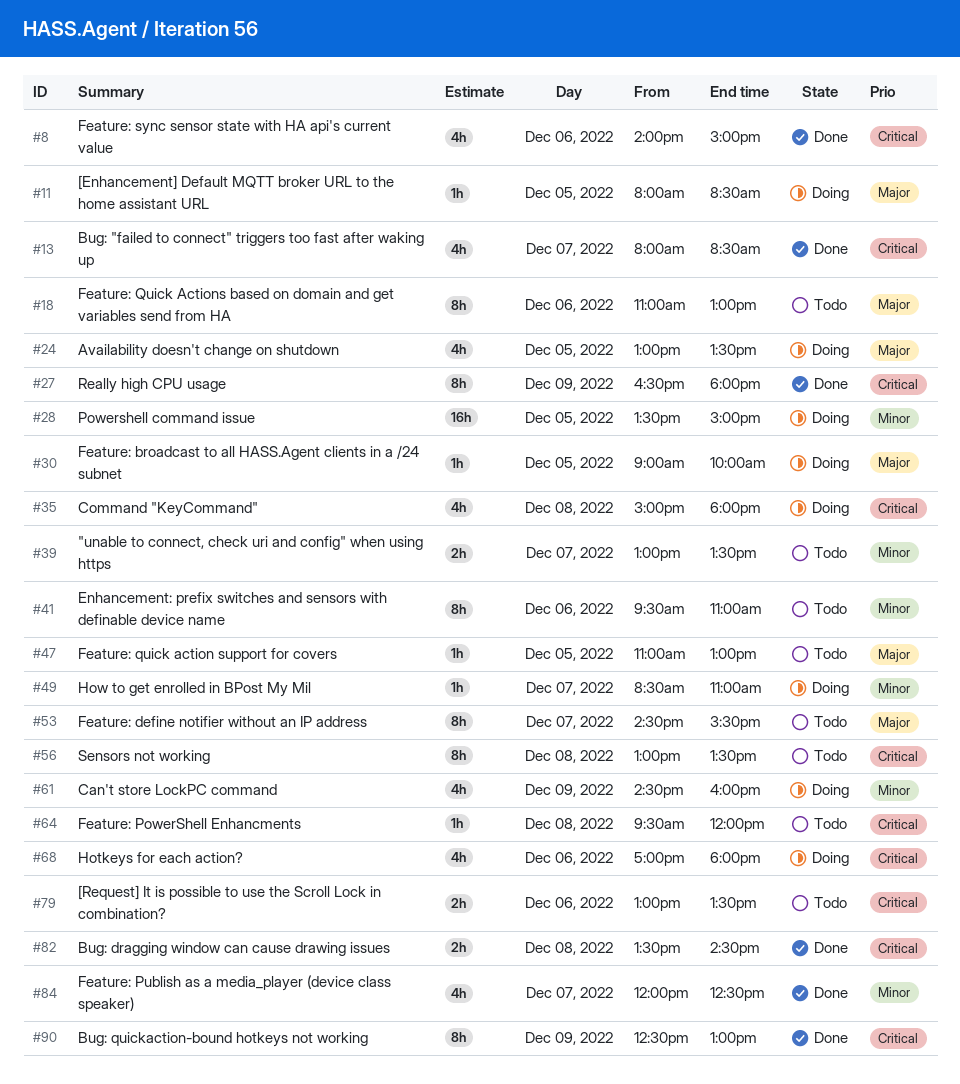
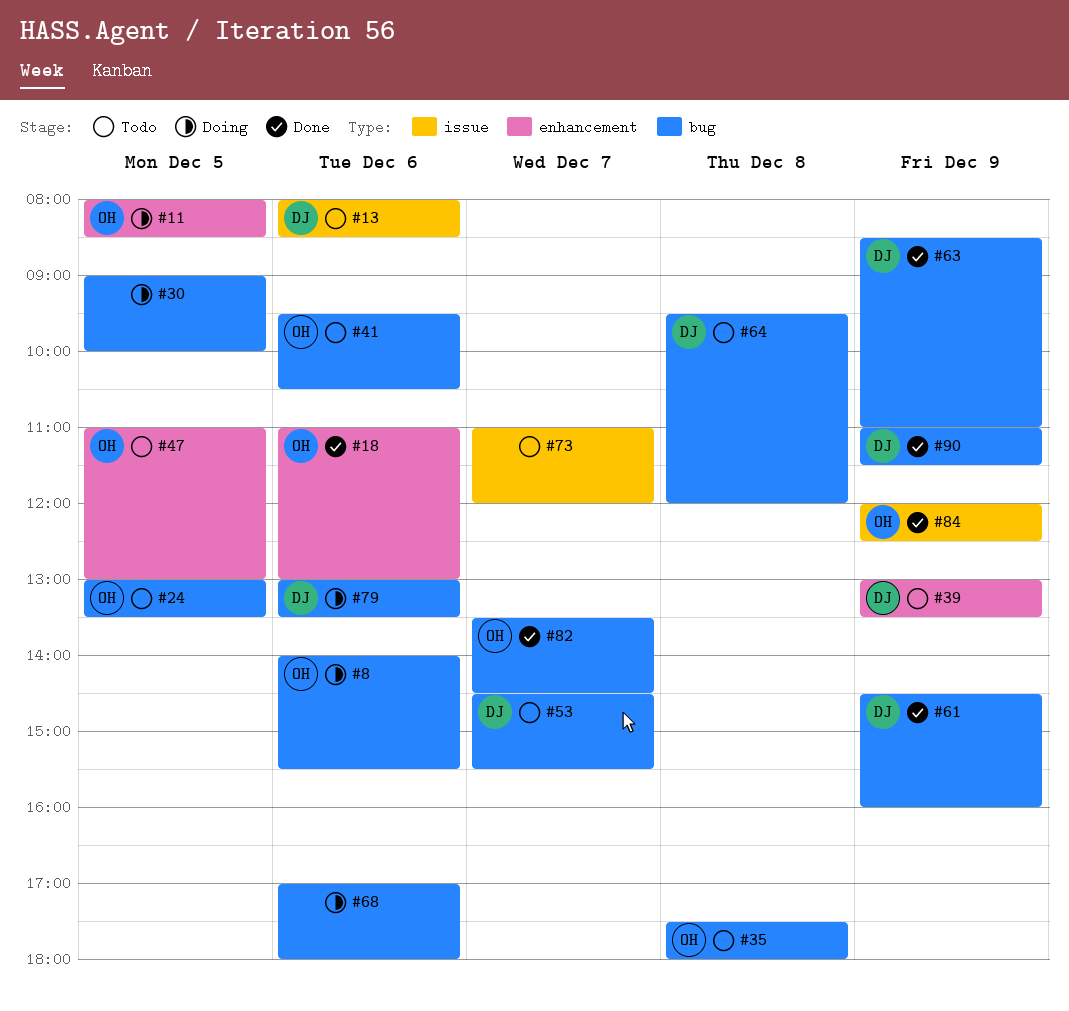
#8, status: Done -> Doing
#8, ends: 15:00 -> 15:30
#13, status: Done -> Todo
#13, day: Dec 7 -> Dec 6
#18, status: Todo -> Done
#24, status: Doing -> Todo
#27: present -> none
#28: present -> none
#35, status: Doing -> Todo
#35, begins: 15:00 -> 17:30
#39, day: Dec 7 -> Dec 9
#41, ends: 11:00 -> 10:30
#49: present -> none
#56: present -> none
#61, status: Doing -> Done
#63: none -> present
#73: none -> present
#79, status: Todo -> Doing
#82, day: Dec 8 -> Dec 7
#84, day: Dec 7 -> Dec 9
#90, begins: 12:30 -> 11:00
#90, ends: 13:00 -> 11:30

